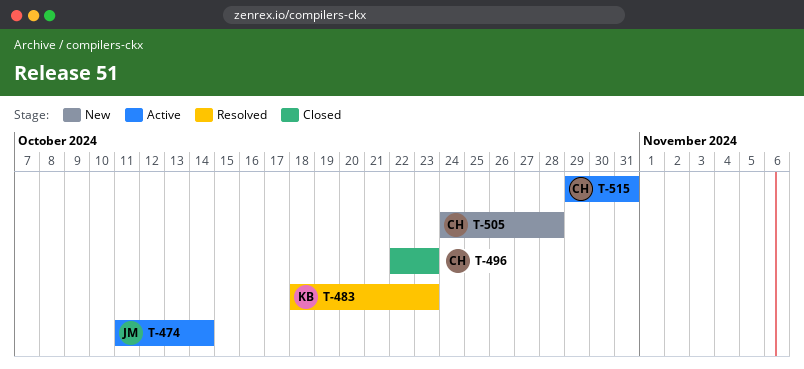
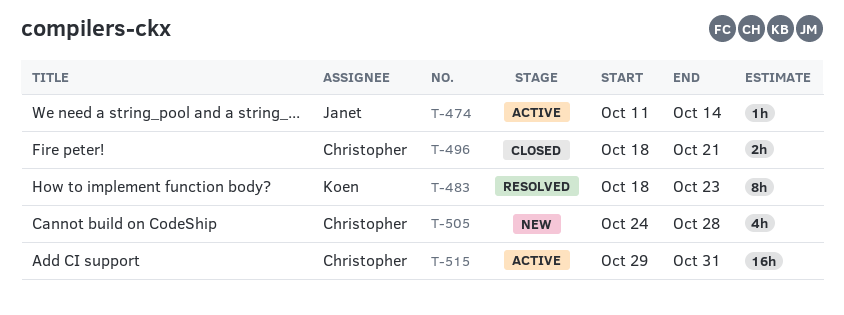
T-496, start: Oct 22 -> Oct 18
T-496, due: Oct 23 -> Oct 21

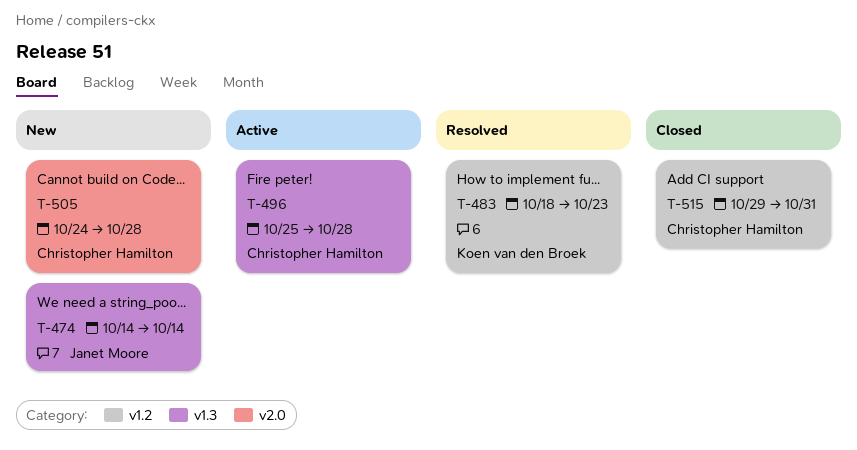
T-474, status: Active -> New
T-474, start: Oct 11 -> Oct 14
T-496, status: Closed -> Active
T-496, start: Oct 18 -> Oct 25
T-496, due: Oct 21 -> Oct 28
T-515, status: Active -> Closed

